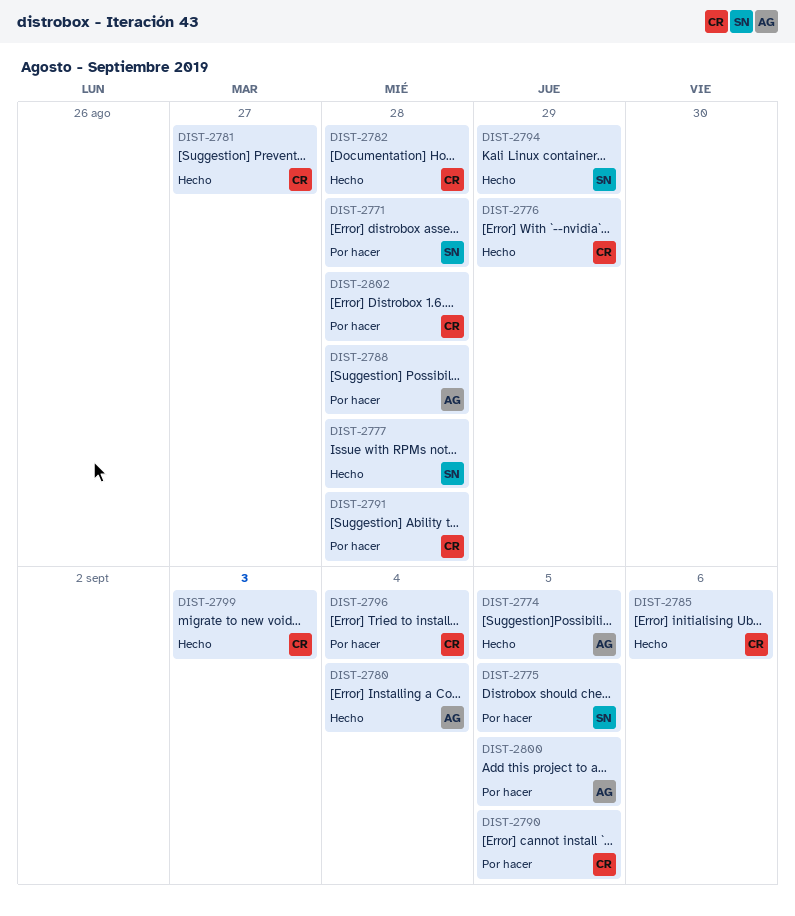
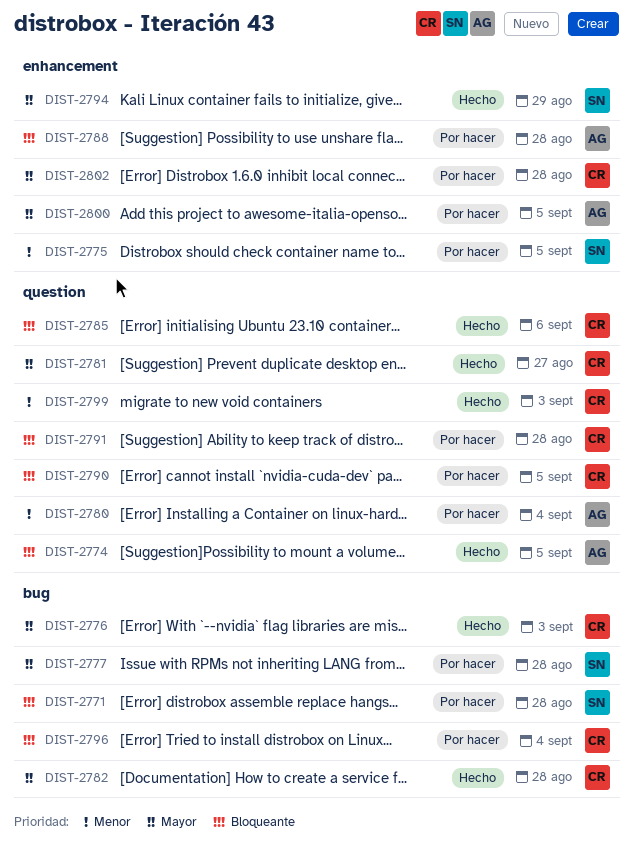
DIST-2776, due: Aug 29 -> Sep 3
DIST-2777, status: Hecho -> Por hacer
DIST-2780, status: Hecho -> Por hacer

